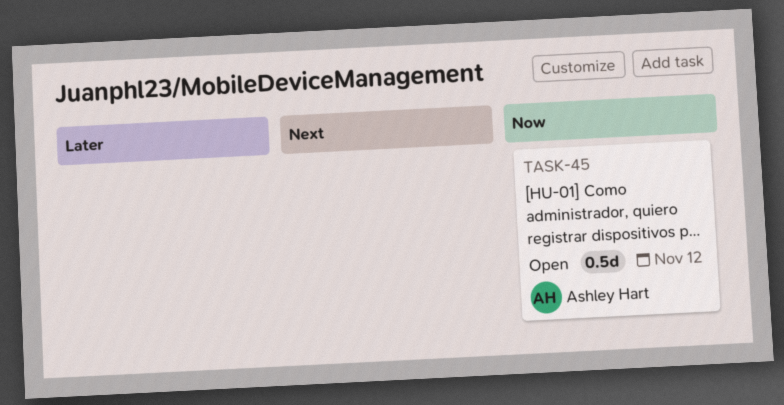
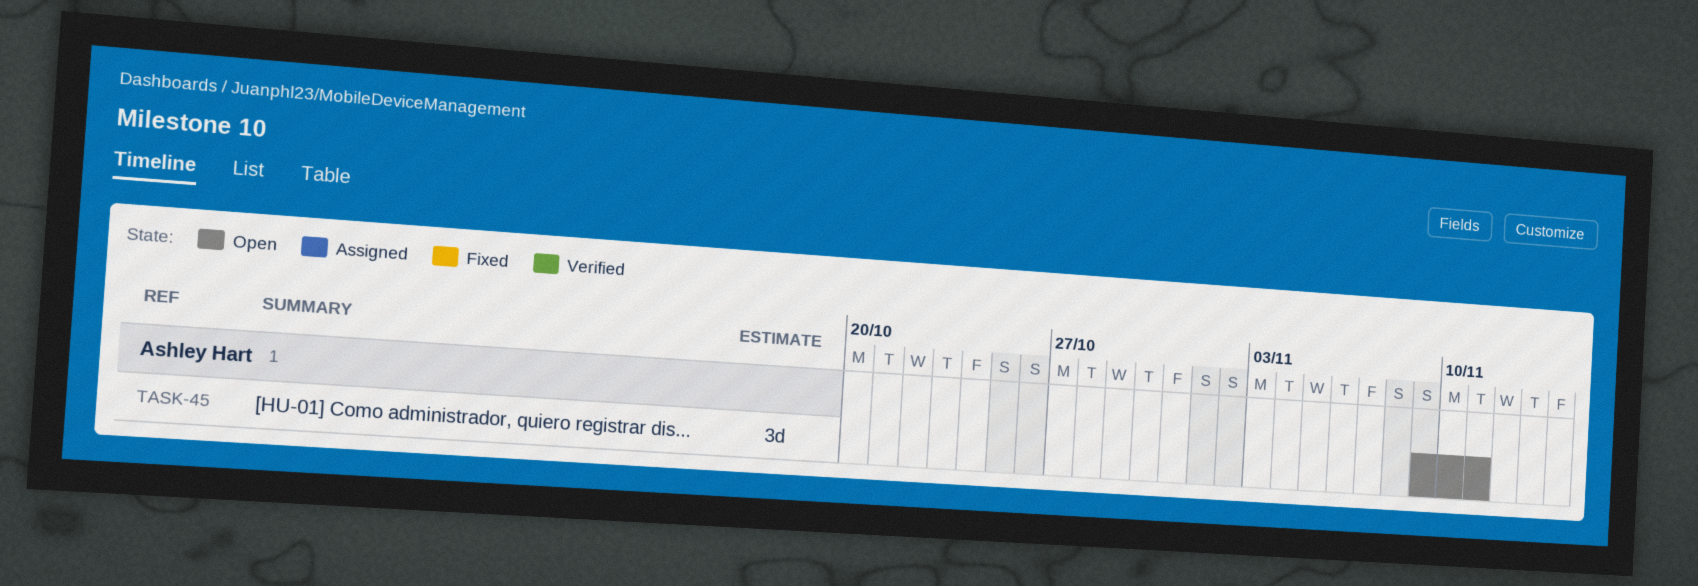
TASK-45, estimate: 0.5d -> 3d
TASK-45, due: Nov 12 -> Nov 11

